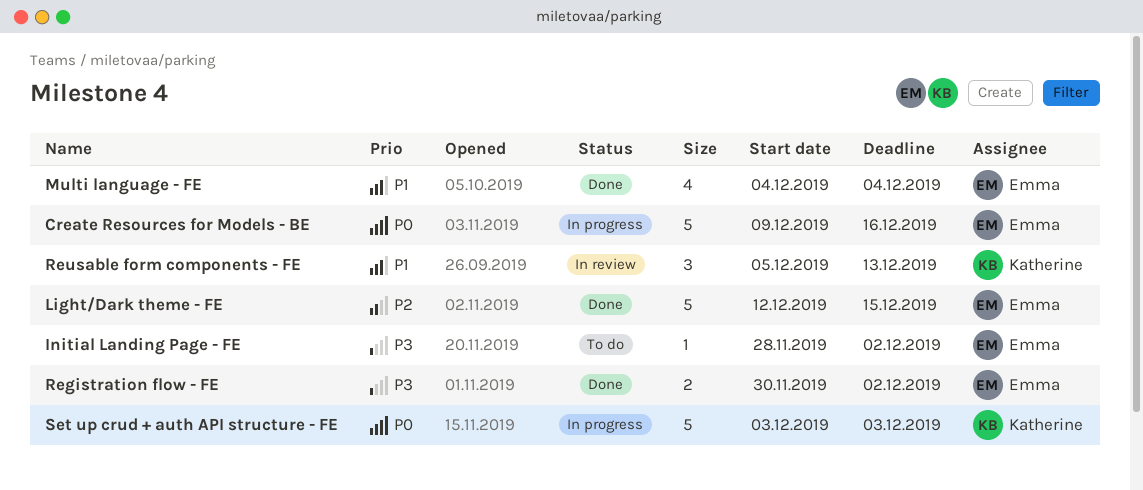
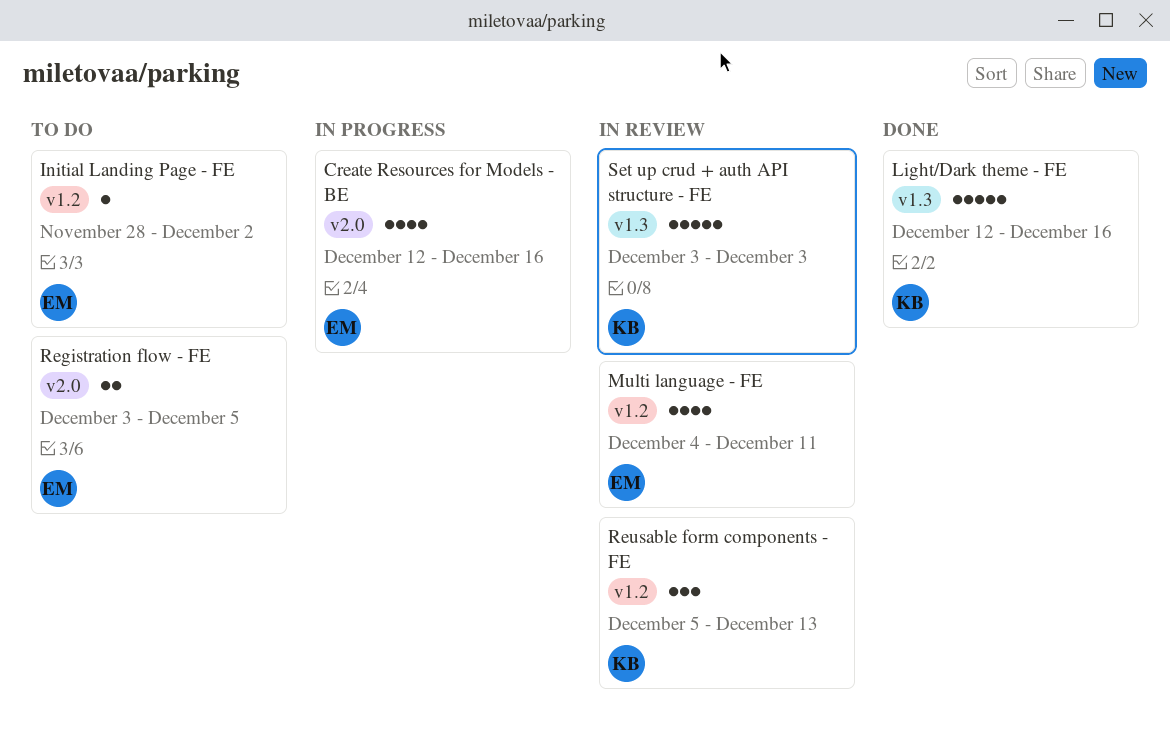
Create Resources for Models - BE, estimate: 5 -> 4
Create Resources for Models - BE, start: Dec 9 -> Dec 12
Light/Dark theme - FE, owner: Emma -> Katherine
Light/Dark theme - FE, due: Dec 15 -> Dec 16
Multi language - FE, status: Done -> In review
Multi language - FE, due: Dec 4 -> Dec 11
Registration flow - FE, status: Done -> To do
Registration flow - FE, start: Nov 30 -> Dec 3
Registration flow - FE, due: Dec 2 -> Dec 5
Set up crud + auth API structure - FE, status: In progress -> In review

